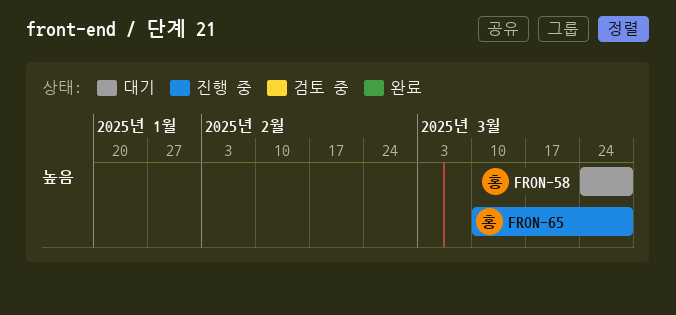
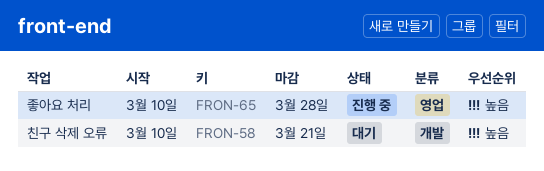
FRON-58, start: Mar 24 -> Mar 10
FRON-58, due: Mar 28 -> Mar 21

